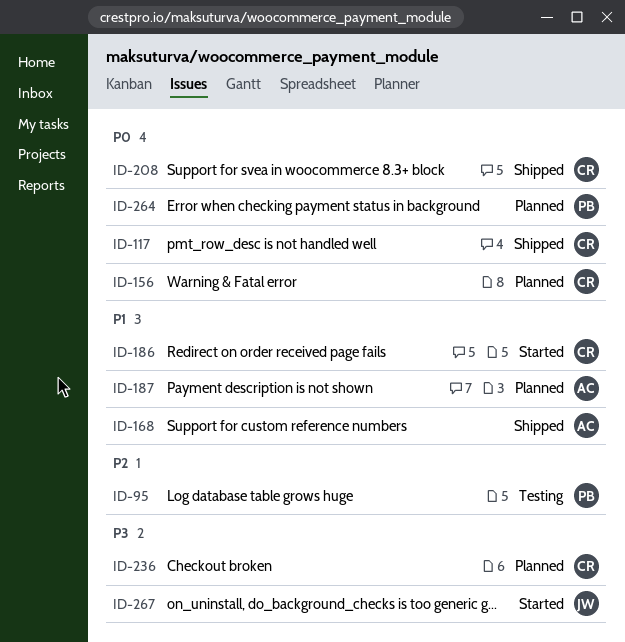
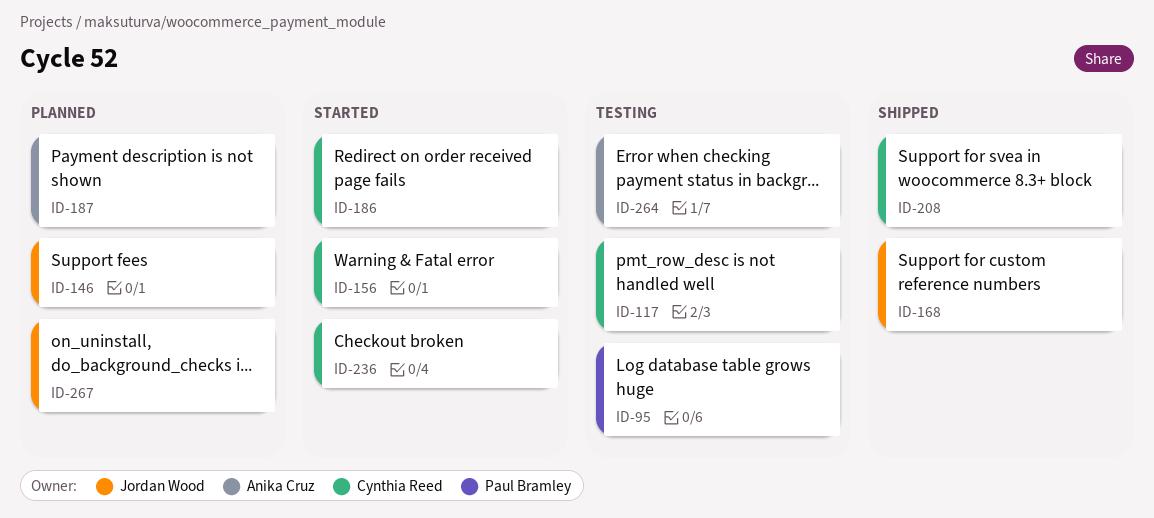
ID-117, status: Shipped -> Testing
ID-146: none -> present
ID-156, status: Planned -> Started
ID-168, owner: Anika Cruz -> Jordan Wood
ID-236, status: Planned -> Started
ID-264, status: Planned -> Testing
ID-264, owner: Paul Bramley -> Anika Cruz
ID-267, status: Started -> Planned

